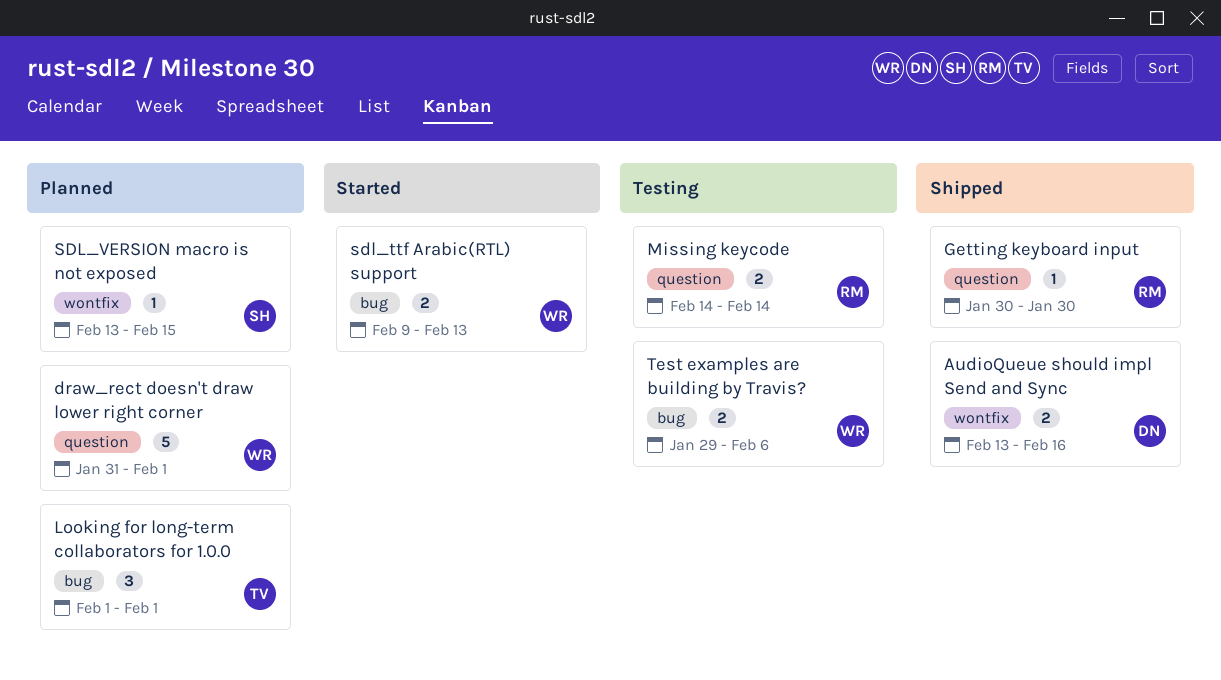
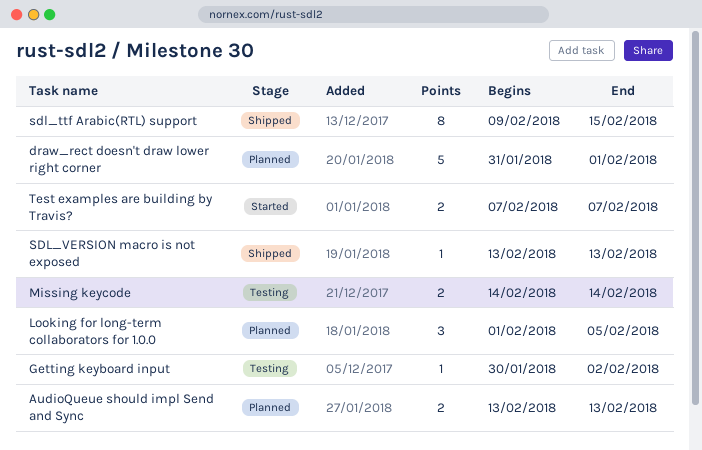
AudioQueue should impl Send and Sync, status: Shipped -> Planned
AudioQueue should impl Send and Sync, due: Feb 16 -> Feb 13
Getting keyboard input, status: Shipped -> Testing
Getting keyboard input, due: Jan 30 -> Feb 2
Looking for long-term collaborators for 1.0.0, due: Feb 1 -> Feb 5
sdl_ttf Arabic(RTL) support, status: Started -> Shipped
sdl_ttf Arabic(RTL) support, estimate: 2 -> 8
sdl_ttf Arabic(RTL) support, due: Feb 13 -> Feb 15
SDL_VERSION macro is not exposed, status: Planned -> Shipped
SDL_VERSION macro is not exposed, due: Feb 15 -> Feb 13
Test examples are building by Travis?, status: Testing -> Started
Test examples are building by Travis?, start: Jan 29 -> Feb 7
Test examples are building by Travis?, due: Feb 6 -> Feb 7

